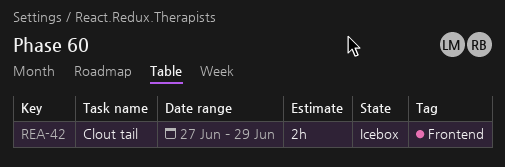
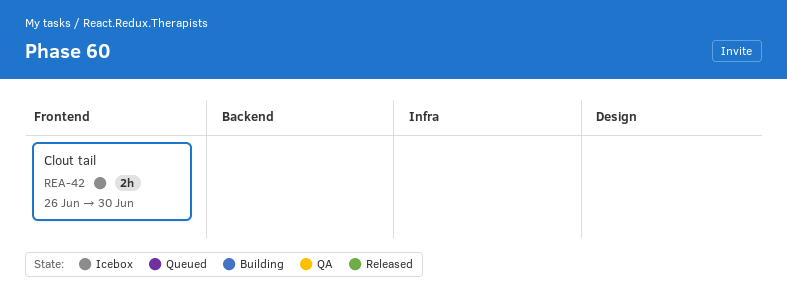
REA-42, start: Jun 27 -> Jun 26
REA-42, due: Jun 29 -> Jun 30

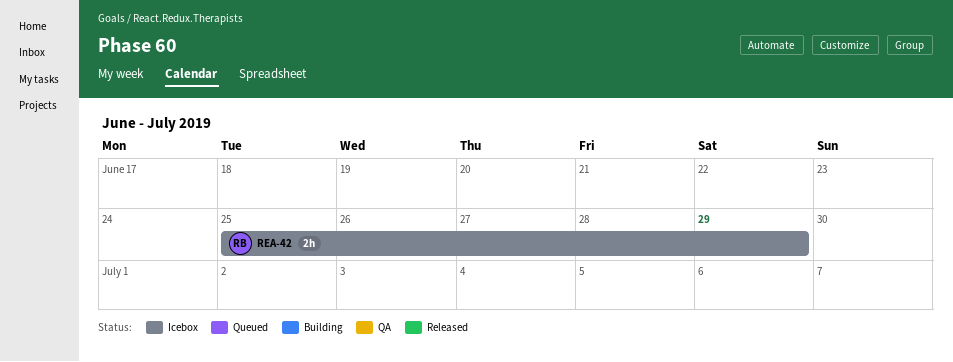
REA-42, start: Jun 26 -> Jun 25
REA-42, due: Jun 30 -> Jun 29

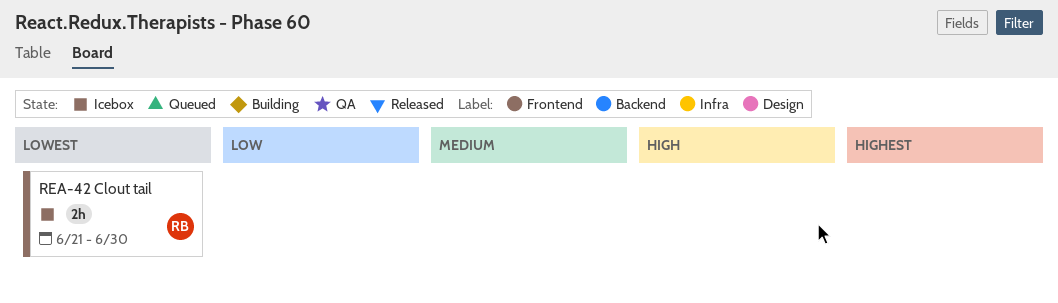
REA-42, start: Jun 25 -> Jun 21
REA-42, due: Jun 29 -> Jun 30

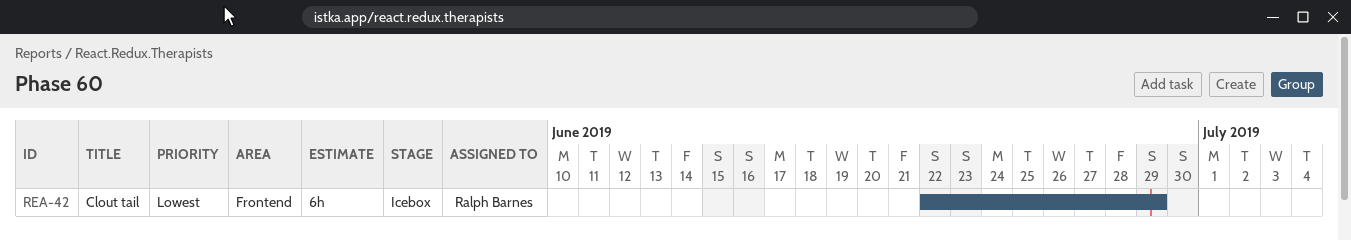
REA-42, estimate: 2h -> 6h
REA-42, start: Jun 21 -> Jun 22
REA-42, due: Jun 30 -> Jun 29

